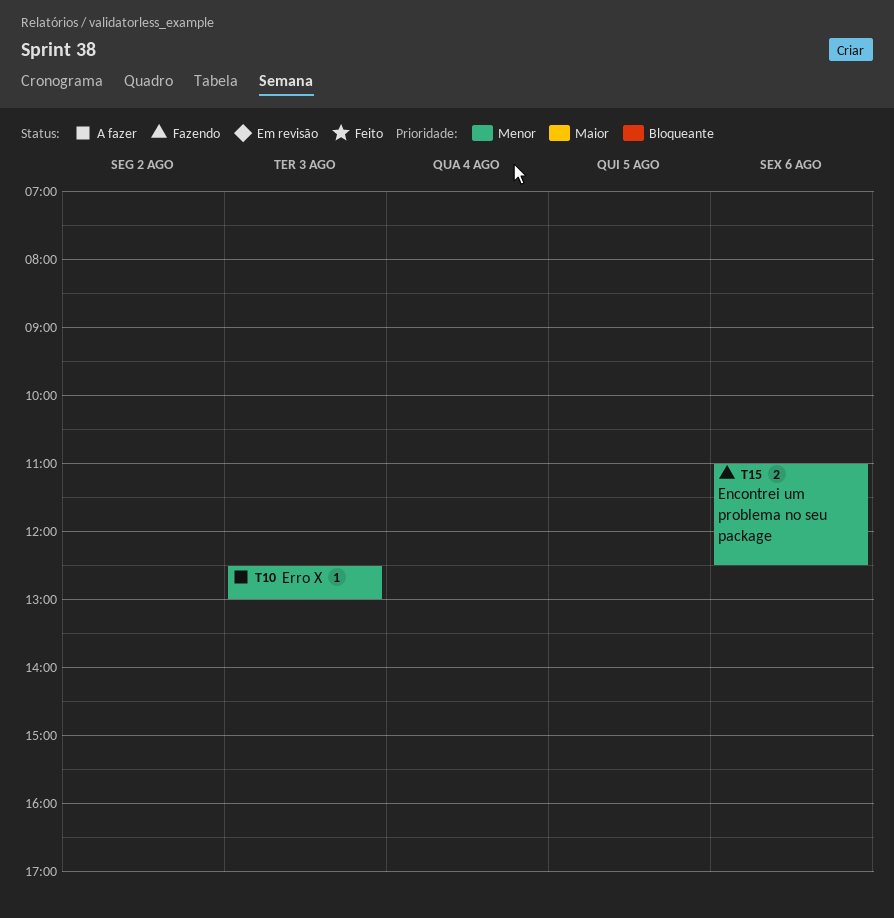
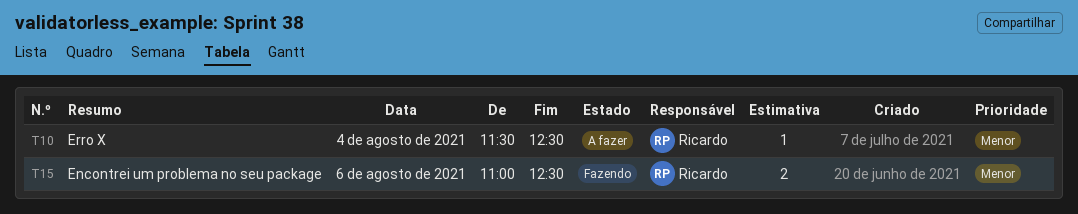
T10, day: Aug 3 -> Aug 4
T10, begins: 12:30 -> 11:30
T10, ends: 13:00 -> 12:30

